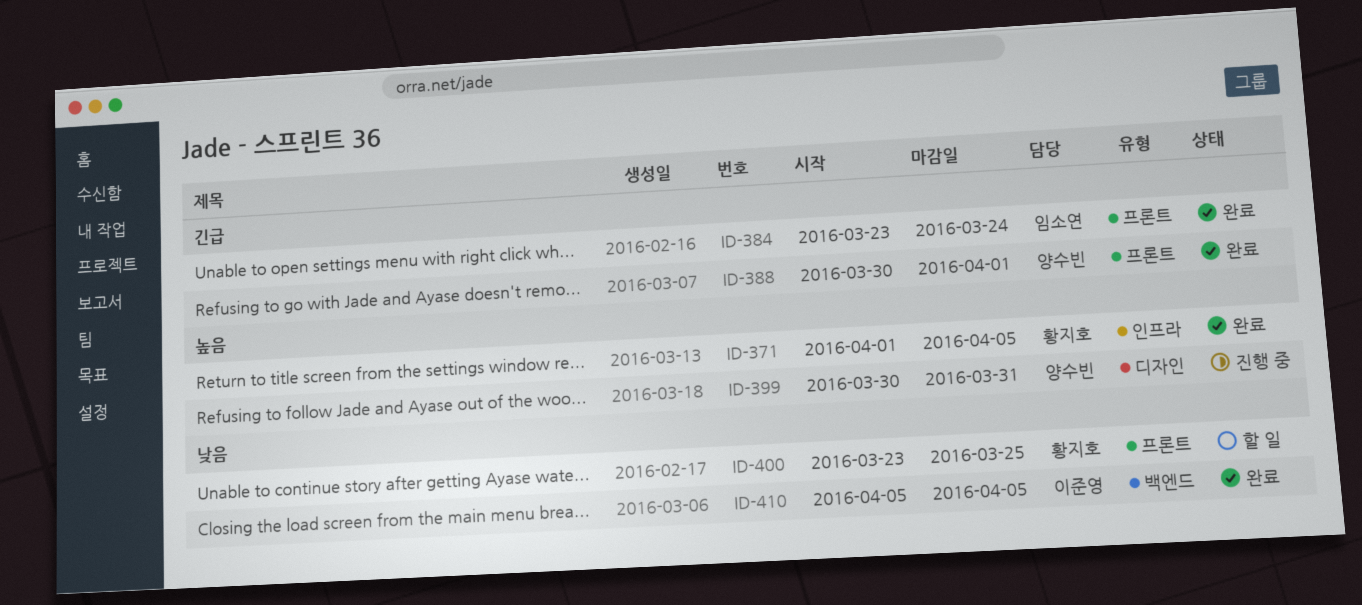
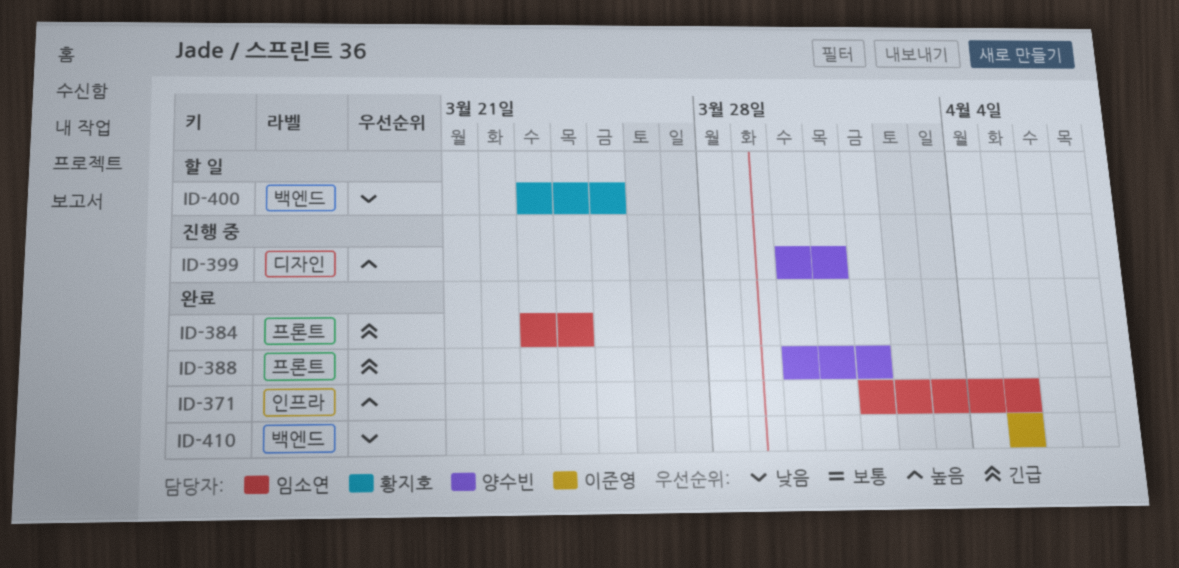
ID-371, owner: 황지호 -> 임소연
ID-400, label: 프론트 -> 백엔드

